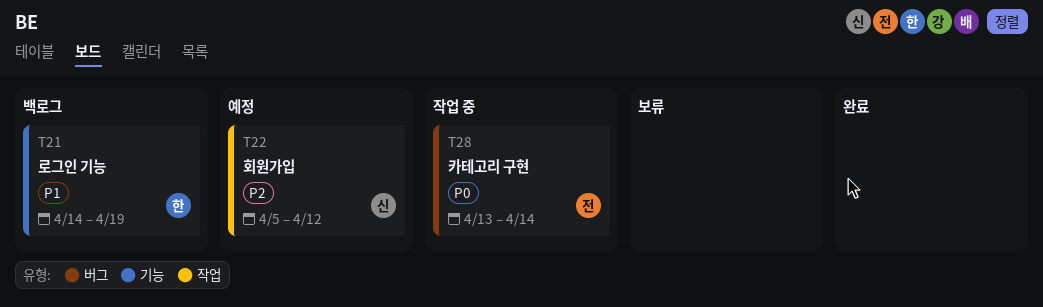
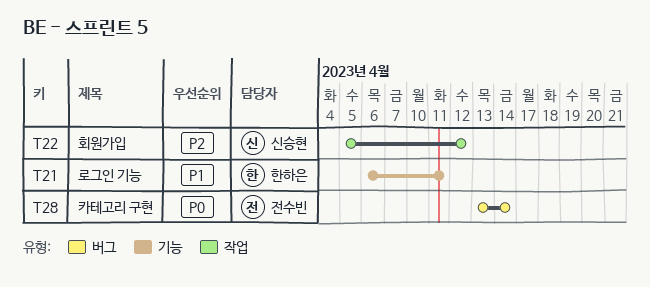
T21, start: Apr 14 -> Apr 6
T21, due: Apr 19 -> Apr 11

